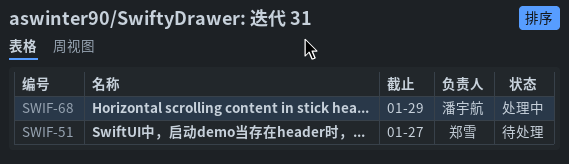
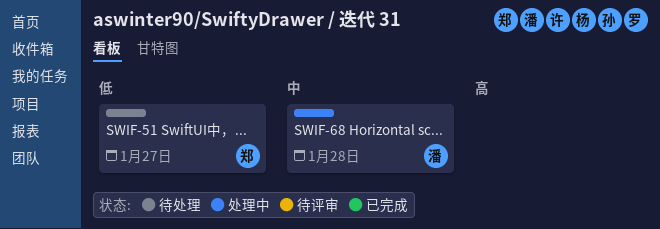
SWIF-68, due: Jan 29 -> Jan 28

